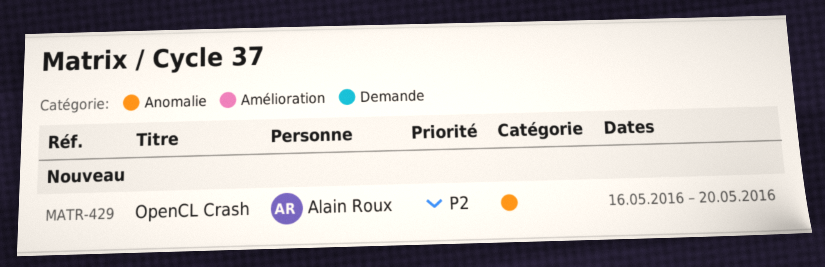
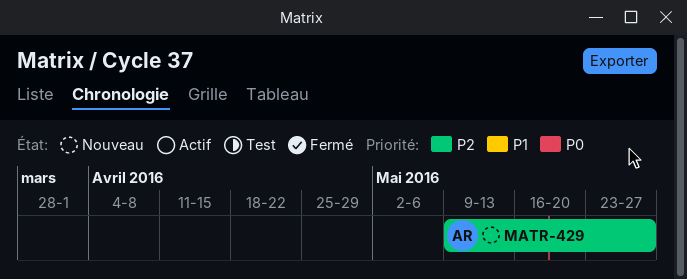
MATR-429, start: May 16 -> May 9
MATR-429, due: May 20 -> May 27

